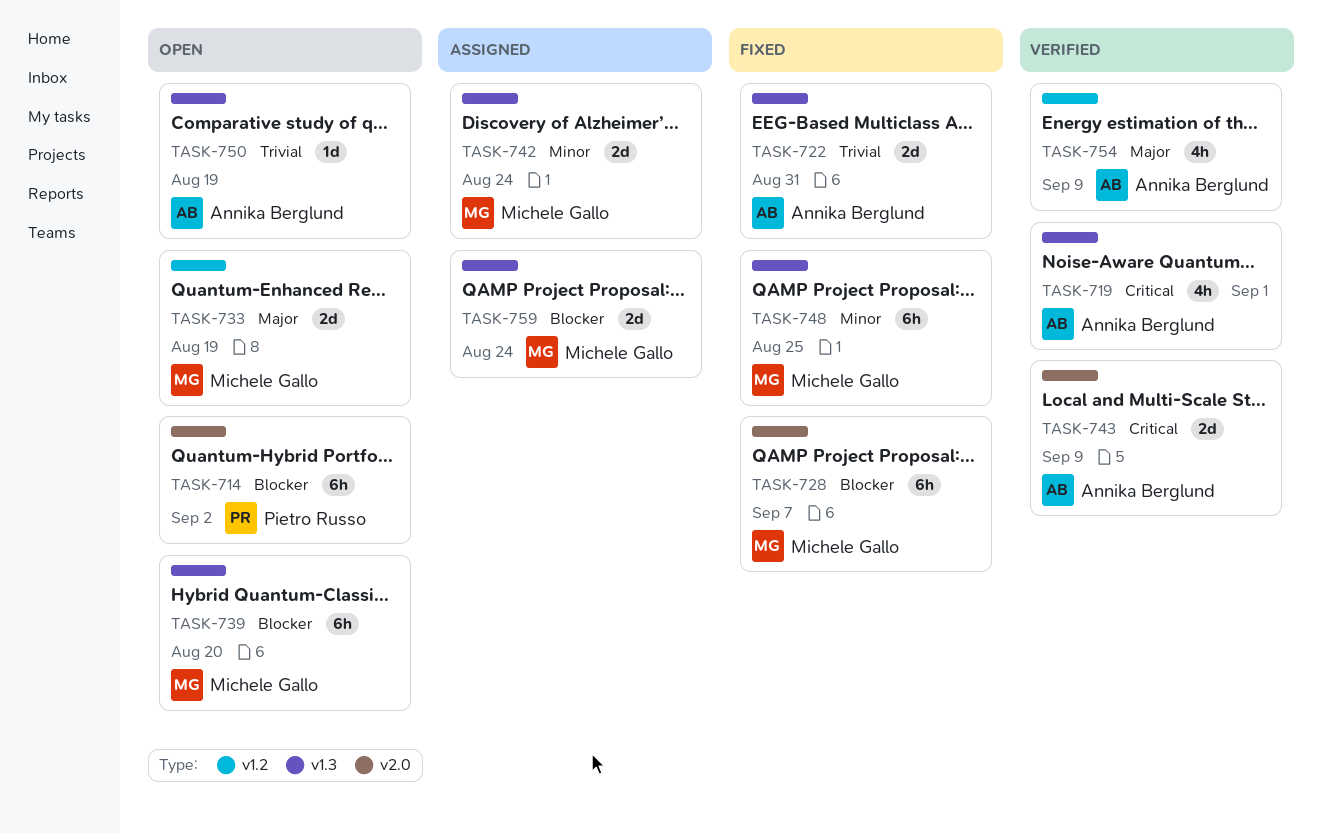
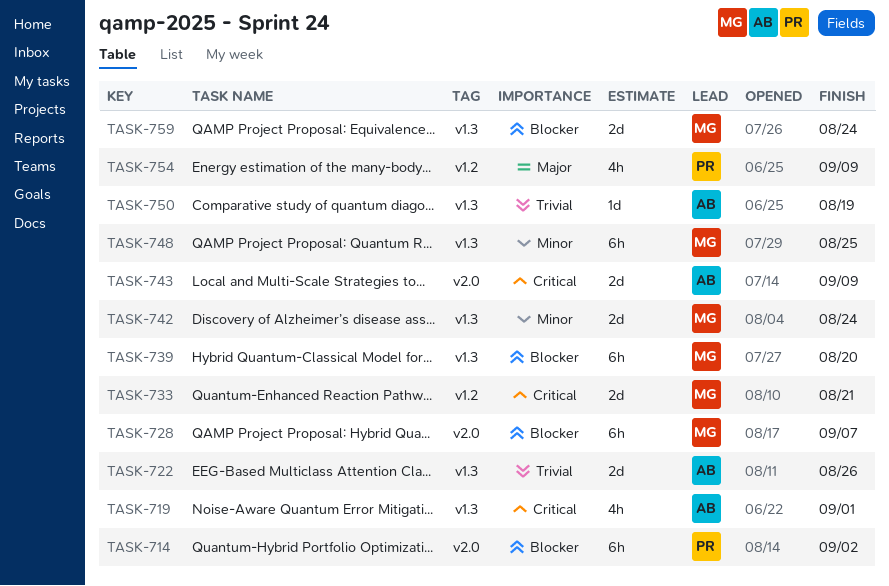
TASK-722, due: Aug 31 -> Aug 26
TASK-733, priority: Major -> Critical
TASK-733, due: Aug 19 -> Aug 21
TASK-754, owner: Annika Berglund -> Pietro Russo

